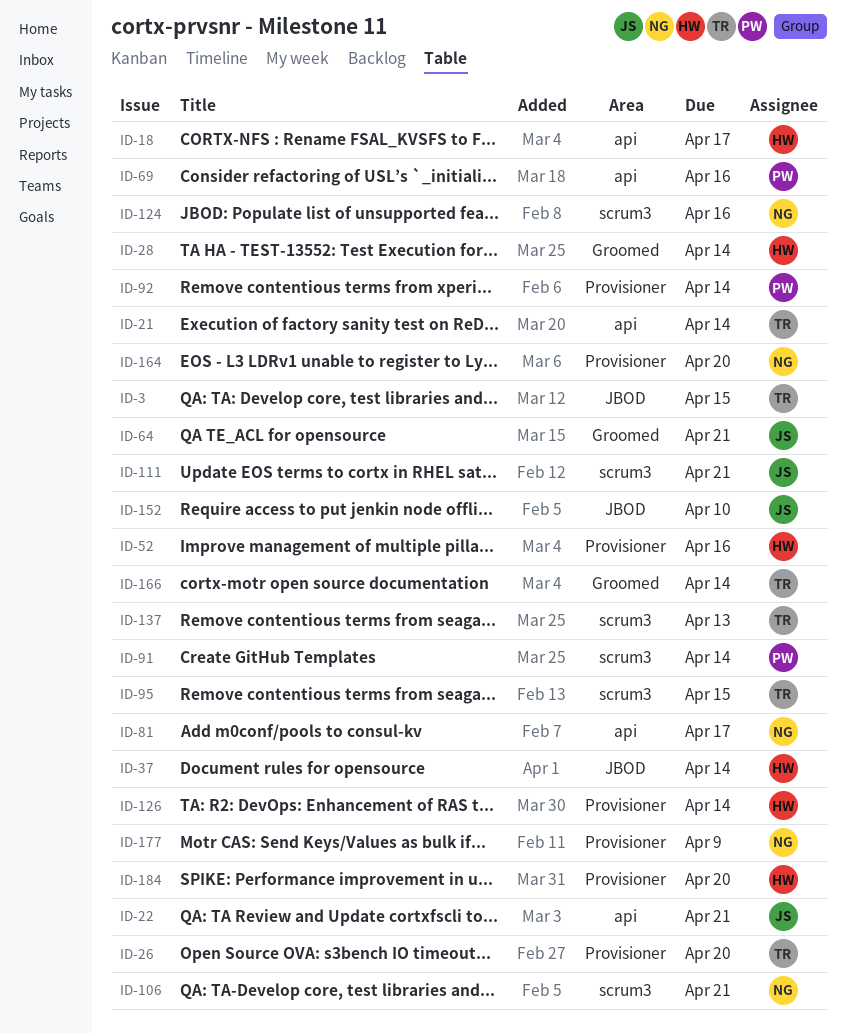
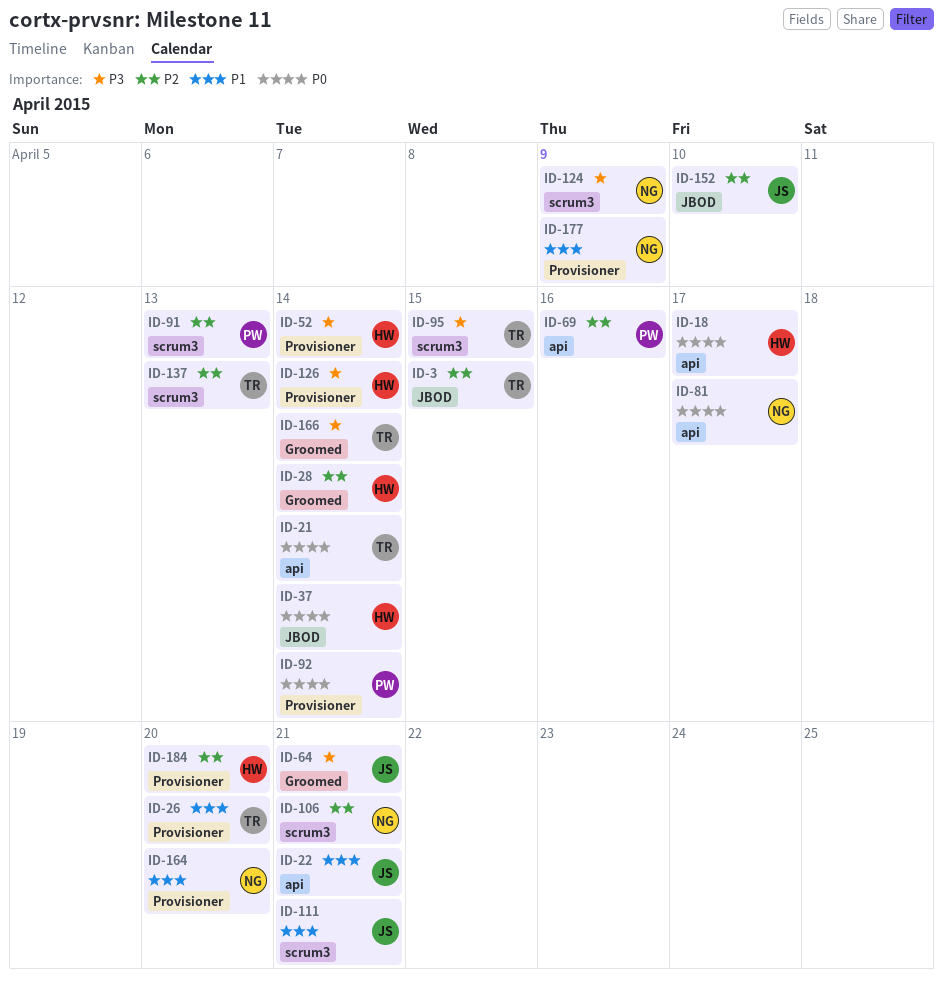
ID-52, due: Apr 16 -> Apr 14
ID-91, due: Apr 14 -> Apr 13
ID-124, due: Apr 16 -> Apr 9

